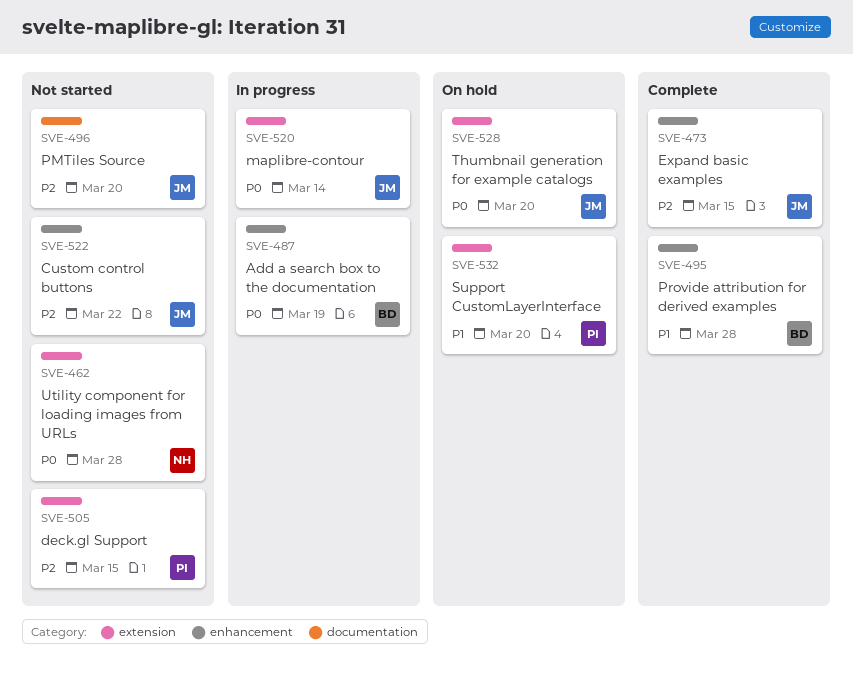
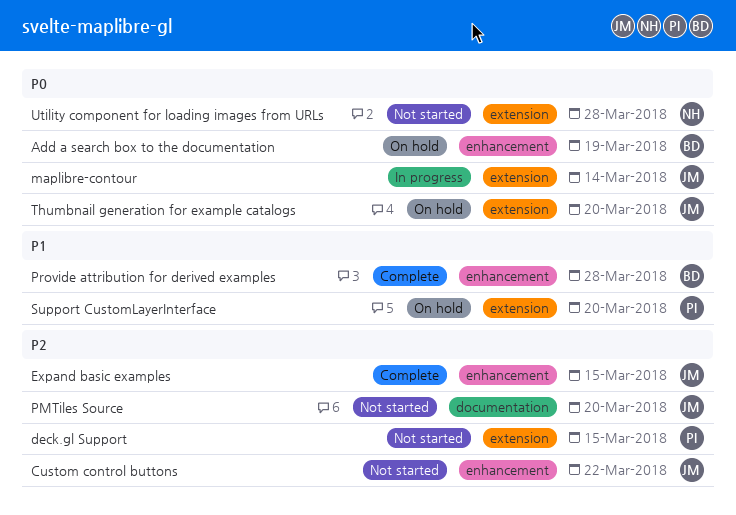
Add a search box to the documentation, status: In progress -> On hold

